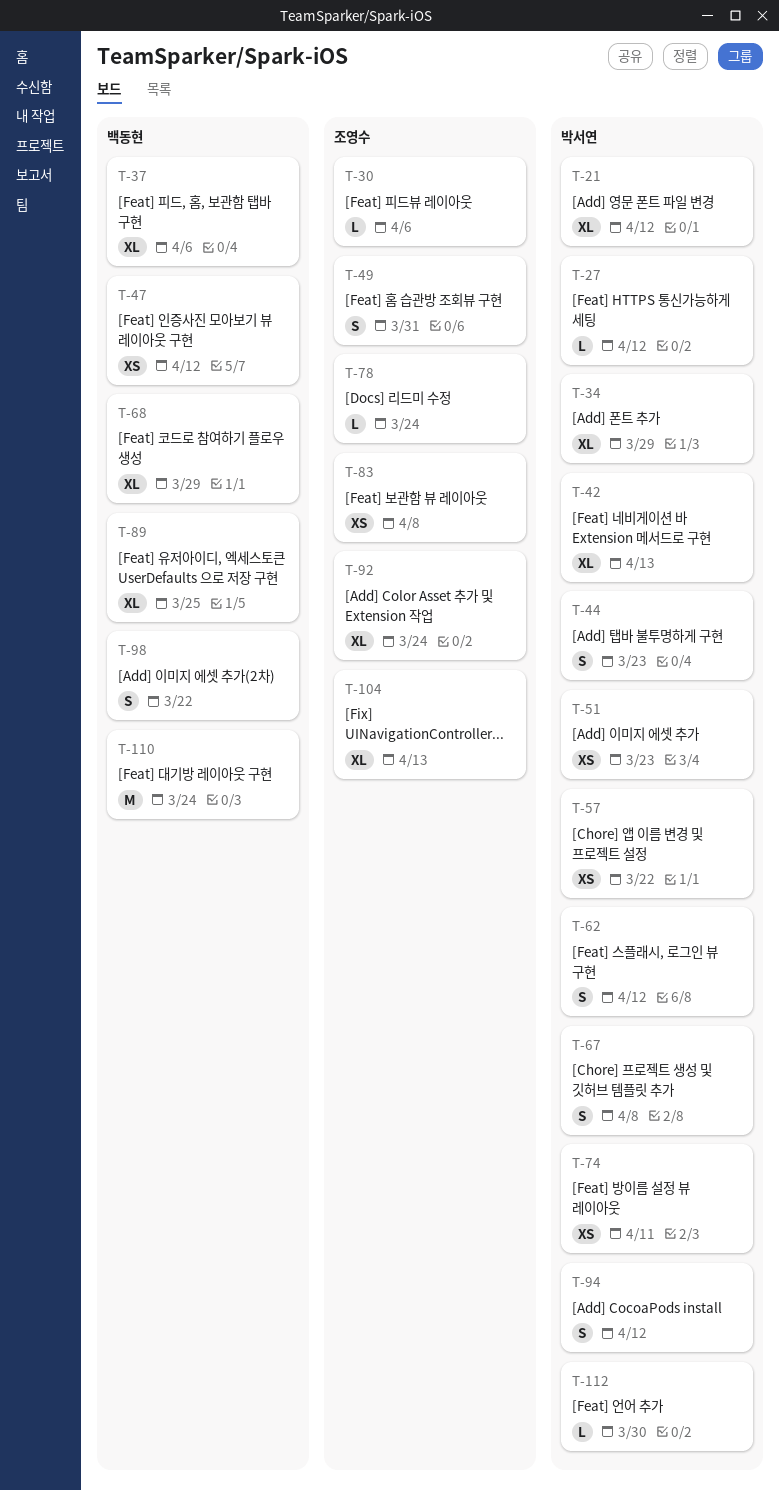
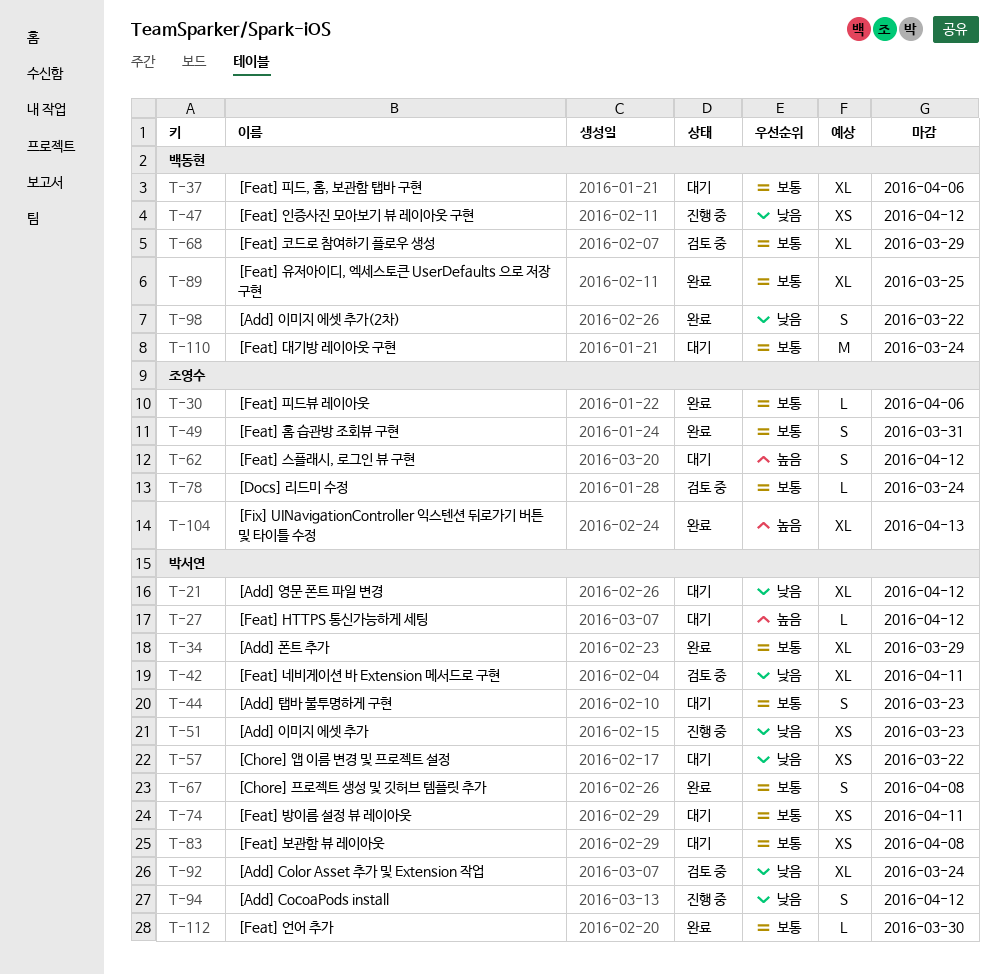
T-42, due: Apr 13 -> Apr 11
T-62, owner: 박서연 -> 조영수
T-83, owner: 조영수 -> 박서연
T-92, owner: 조영수 -> 박서연

